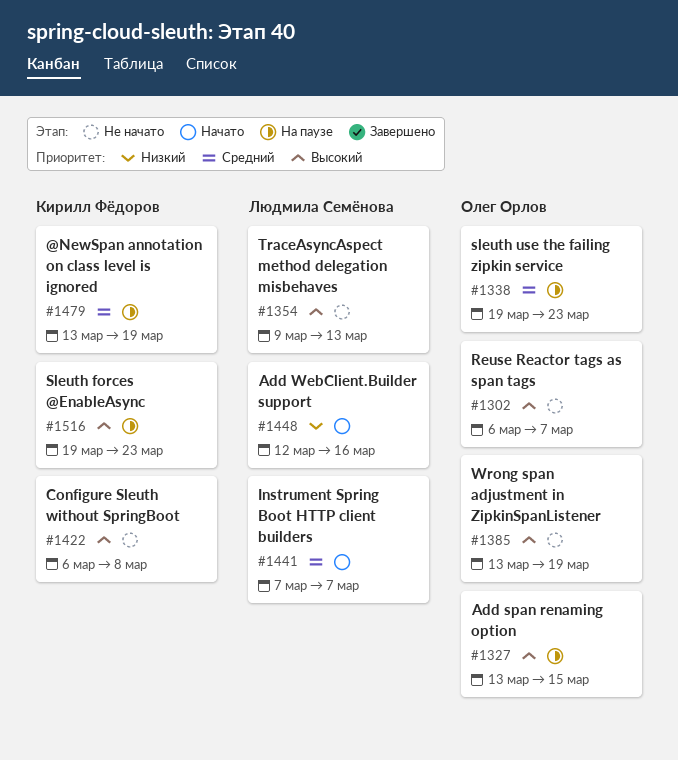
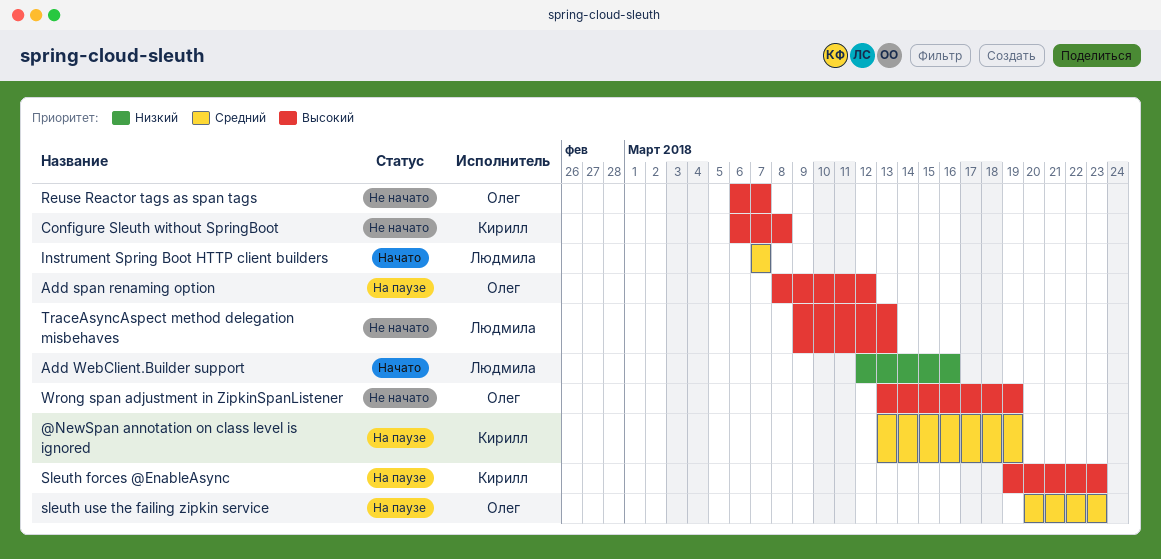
Add span renaming option, start: Mar 13 -> Mar 8
Add span renaming option, due: Mar 15 -> Mar 12
sleuth use the failing zipkin service, start: Mar 19 -> Mar 20

